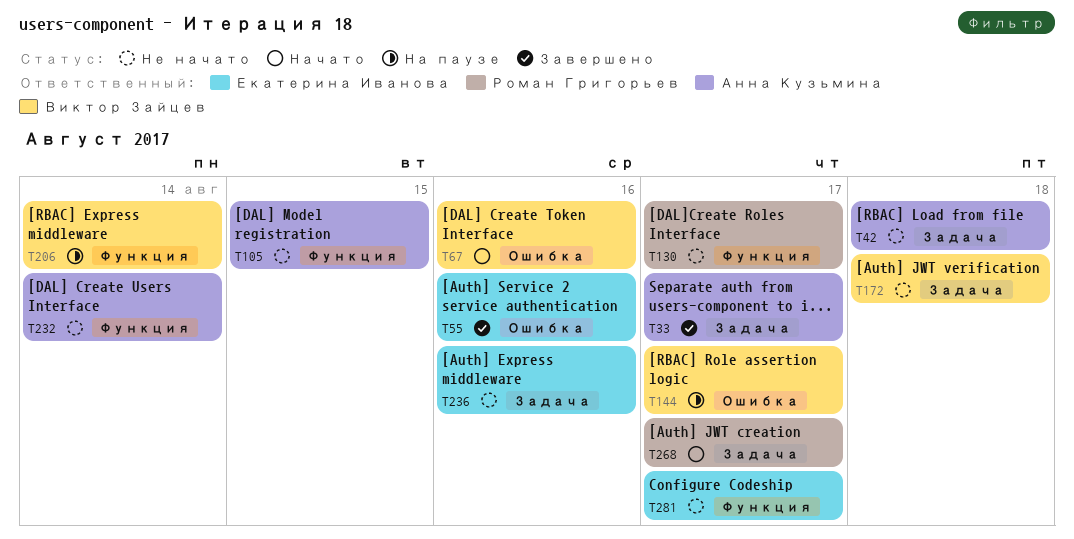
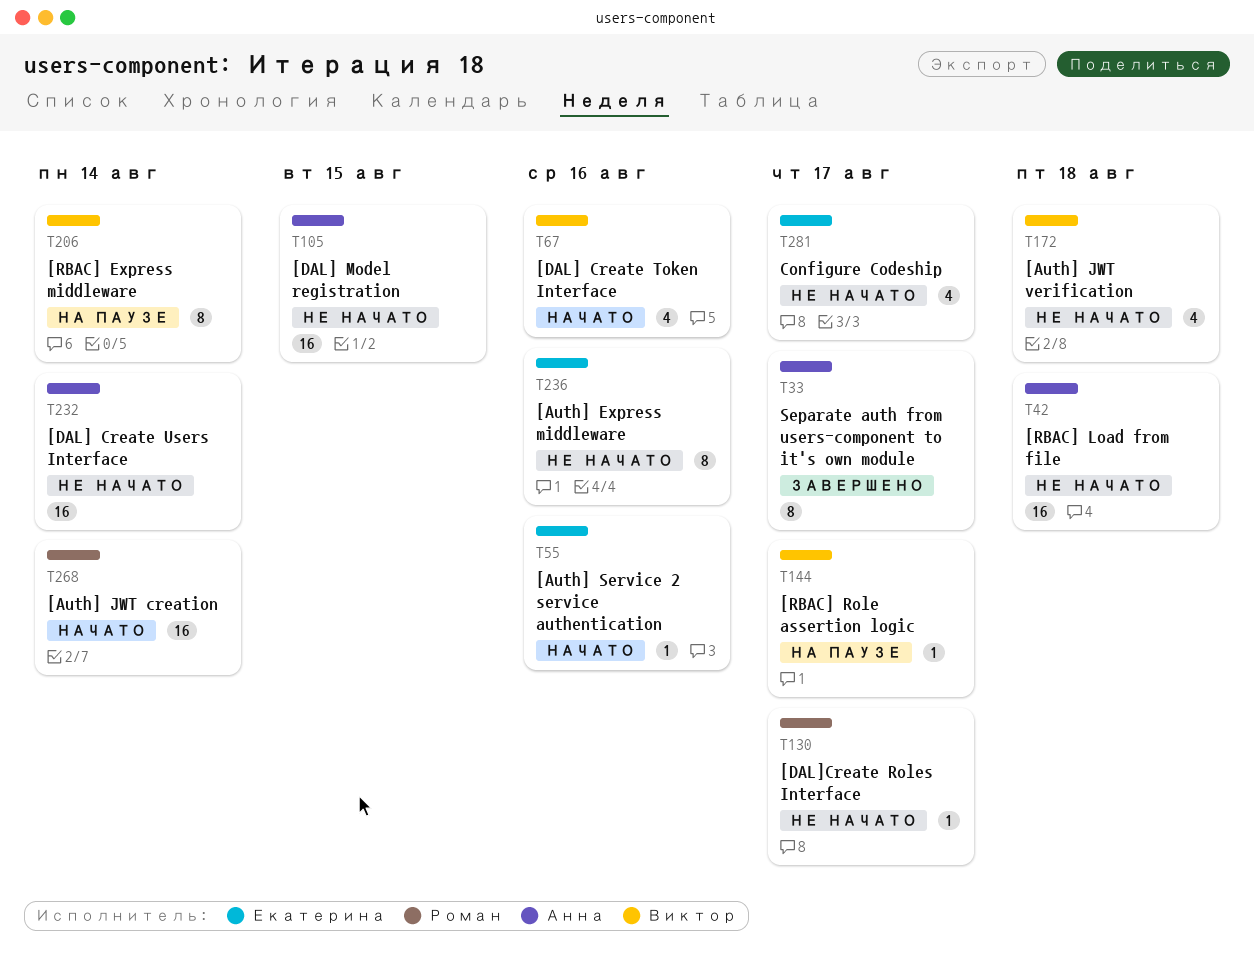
T55, status: Завершено -> Начато
T268, due: Aug 17 -> Aug 14

